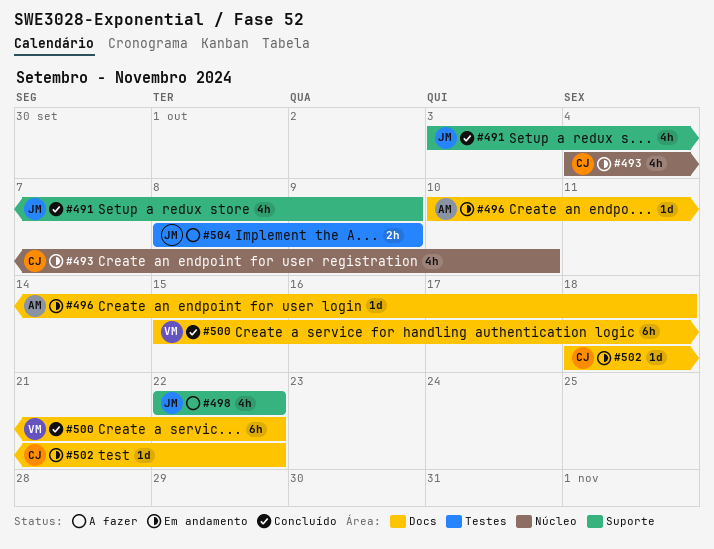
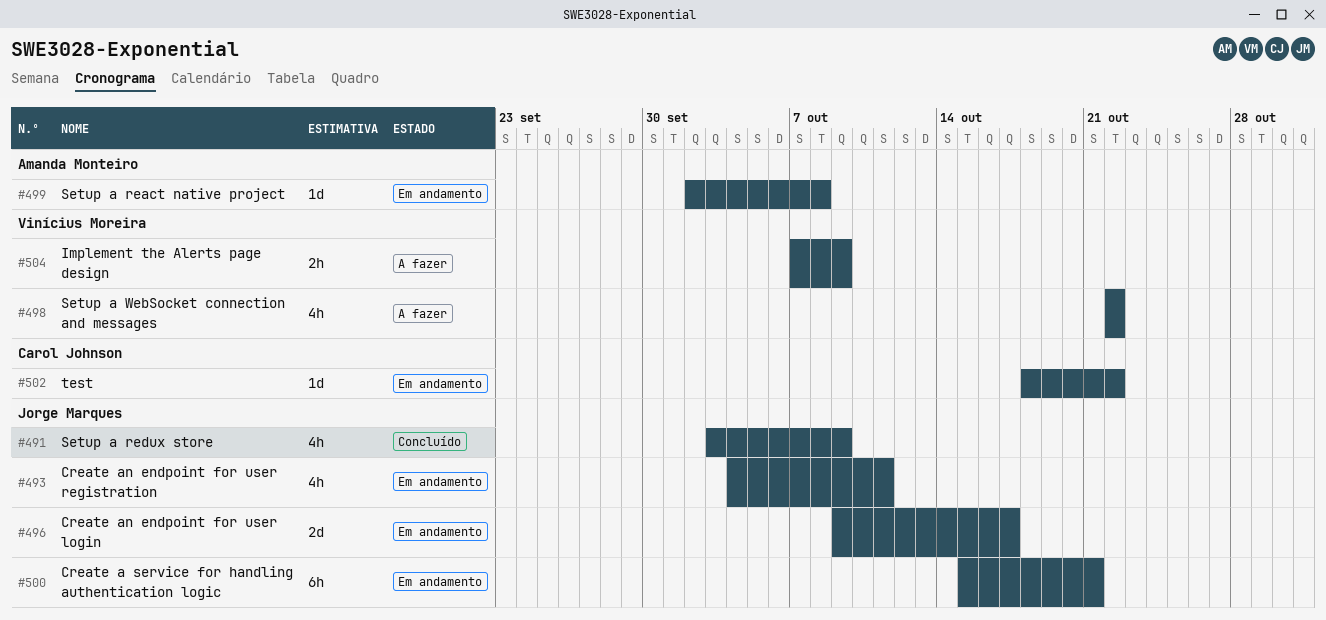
#493, owner: Carol Johnson -> Jorge Marques
#493, due: Oct 10 -> Oct 11
#496, owner: Amanda Monteiro -> Jorge Marques
#496, estimate: 1d -> 2d
#496, start: Oct 10 -> Oct 9
#496, due: Oct 18 -> Oct 17
#498, owner: Jorge Marques -> Vinícius Moreira
#499: none -> present
#500, status: Concluído -> Em andamento
#500, owner: Vinícius Moreira -> Jorge Marques
#500, due: Oct 22 -> Oct 21
#504, owner: Jorge Marques -> Vinícius Moreira
#504, start: Oct 8 -> Oct 7

